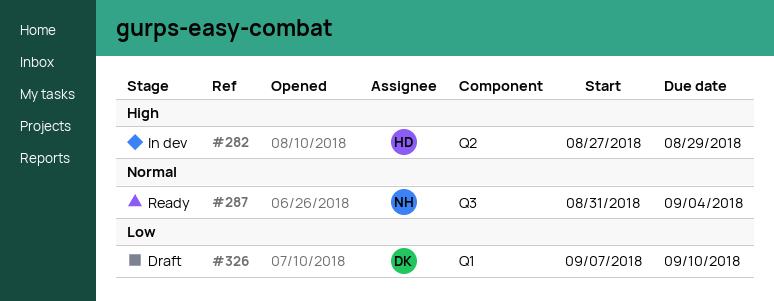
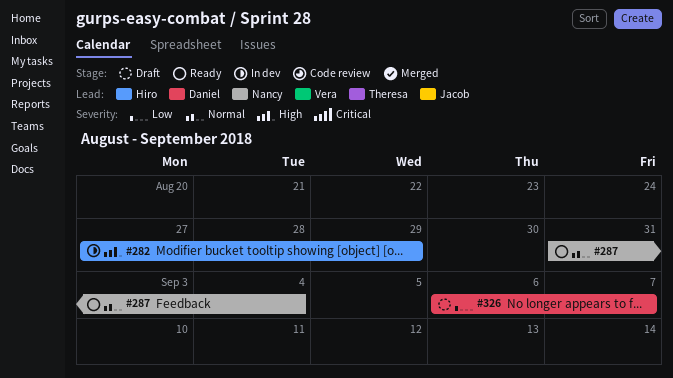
#326, start: Sep 7 -> Sep 6
#326, due: Sep 10 -> Sep 7

